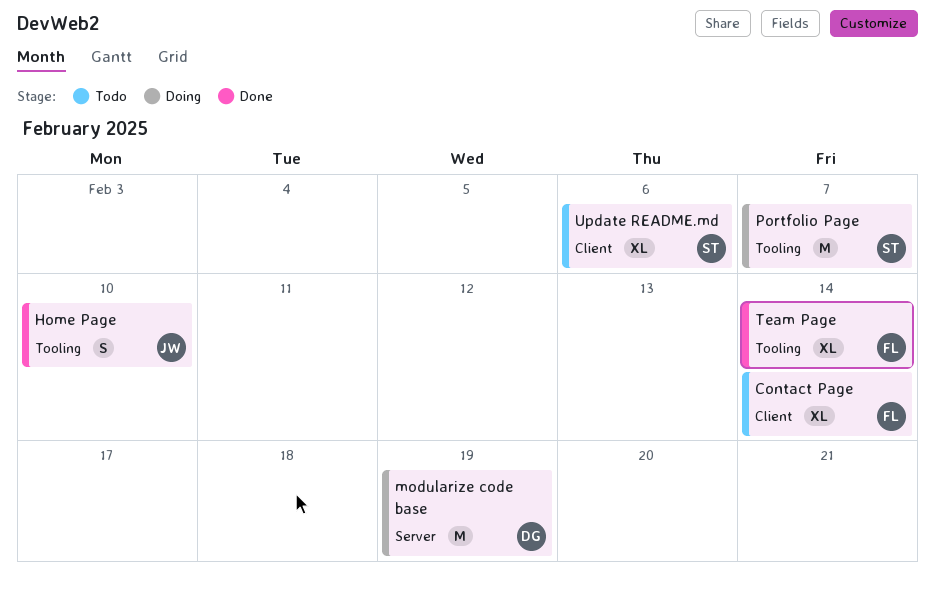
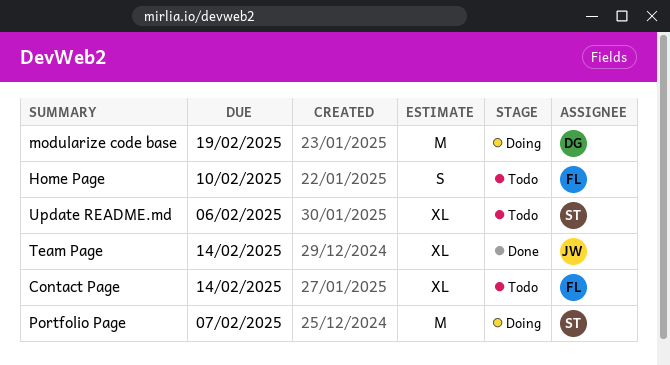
Home Page, status: Done -> Todo
Home Page, owner: JW -> FL
Team Page, owner: FL -> JW

